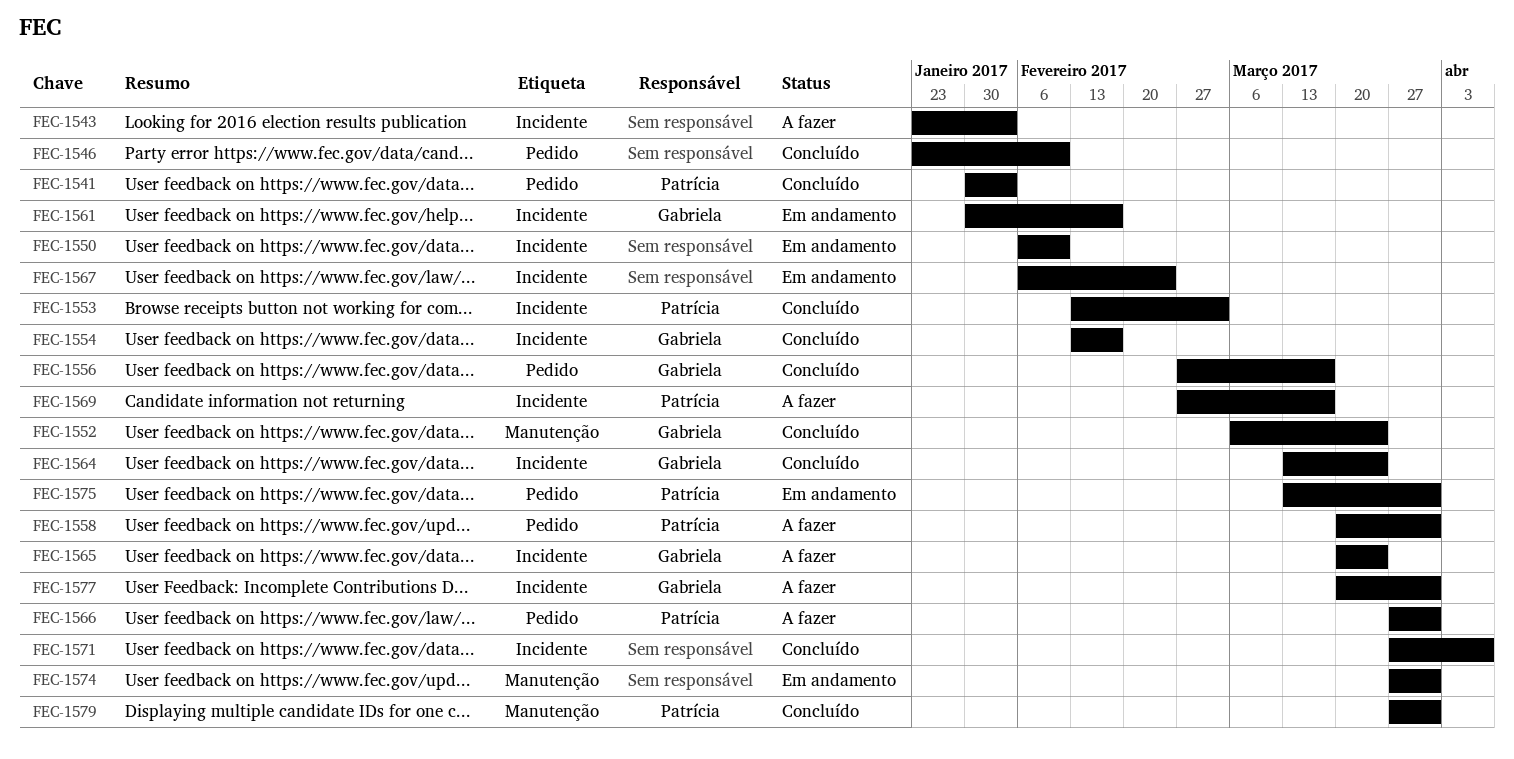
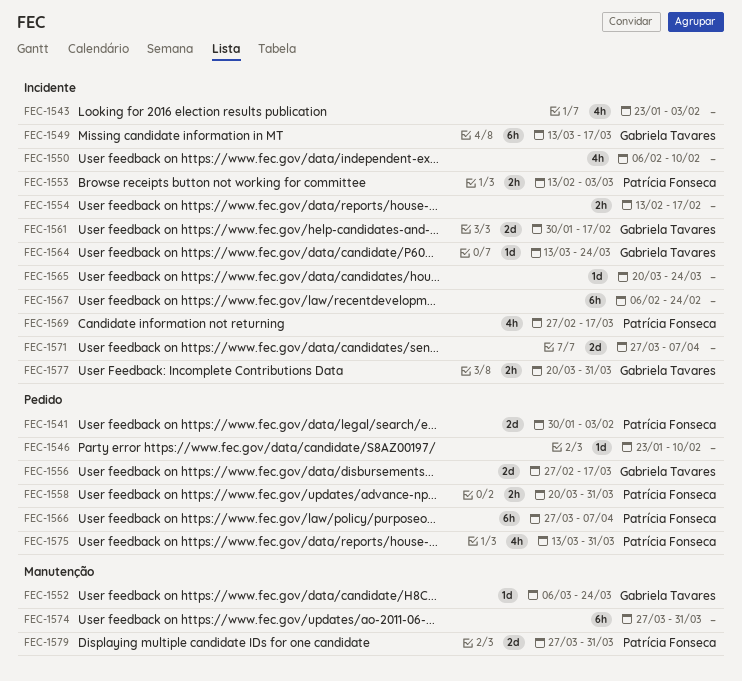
FEC-1549: none -> present
FEC-1554, owner: Gabriela Tavares -> none
FEC-1565, owner: Gabriela Tavares -> none
FEC-1566, due: Mar 31 -> Apr 7

